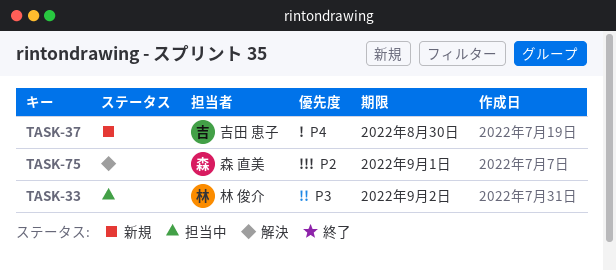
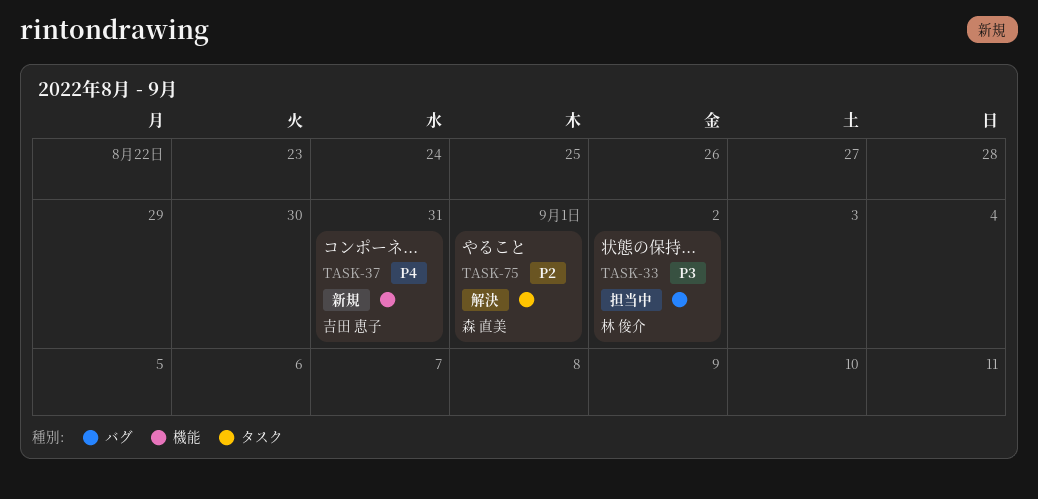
TASK-37, due: Aug 30 -> Aug 31

